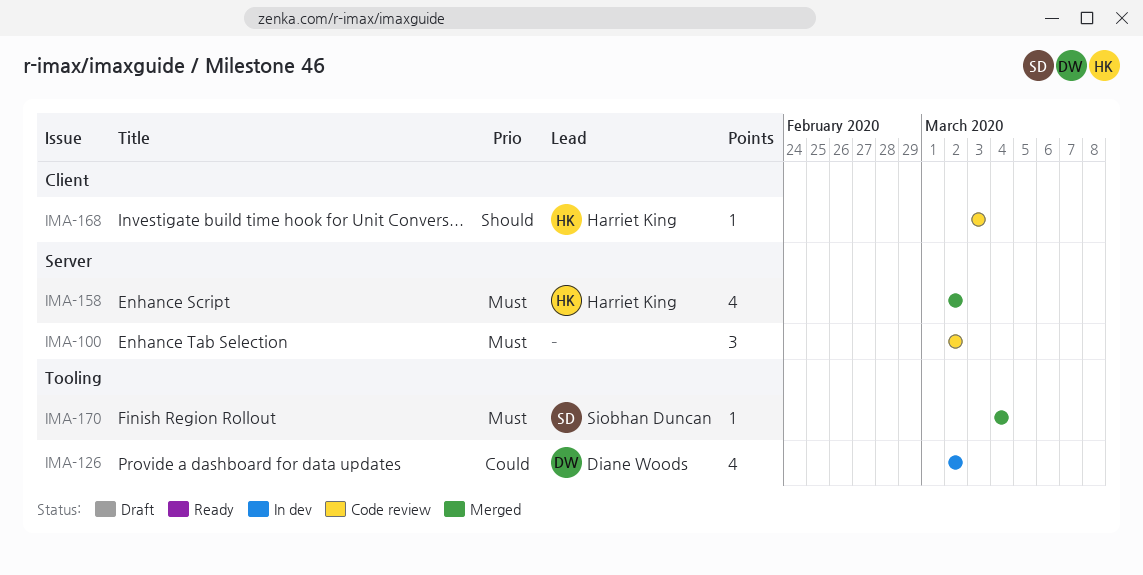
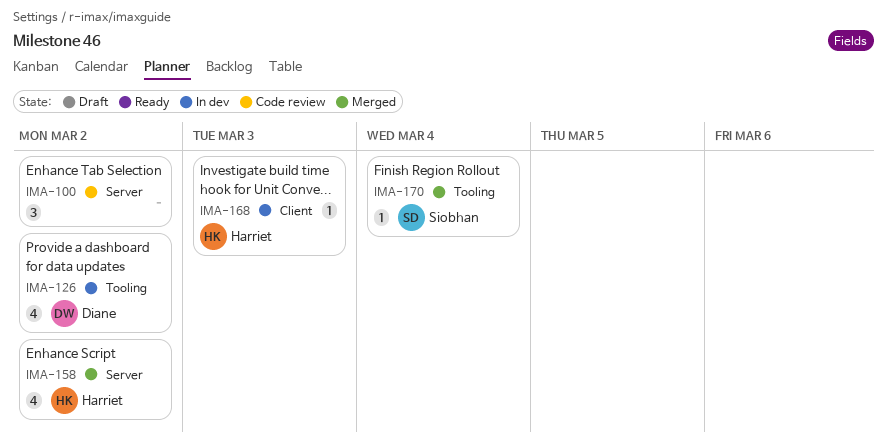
IMA-168, status: Code review -> In dev

